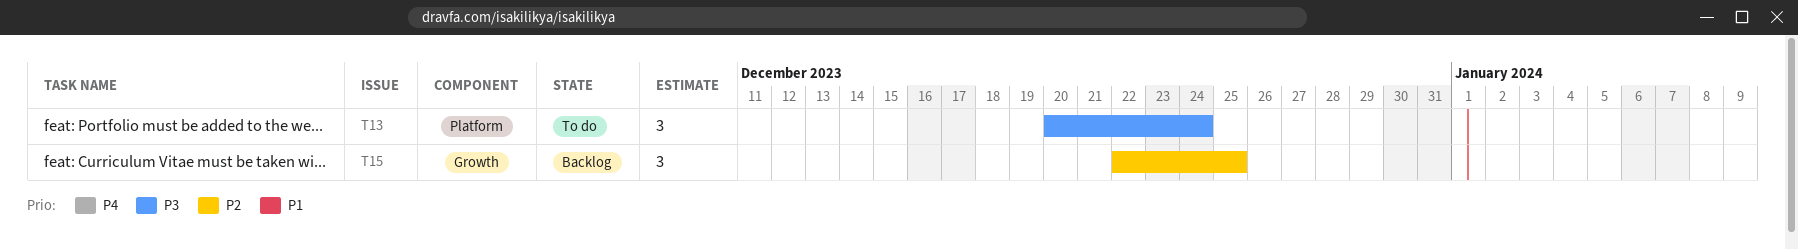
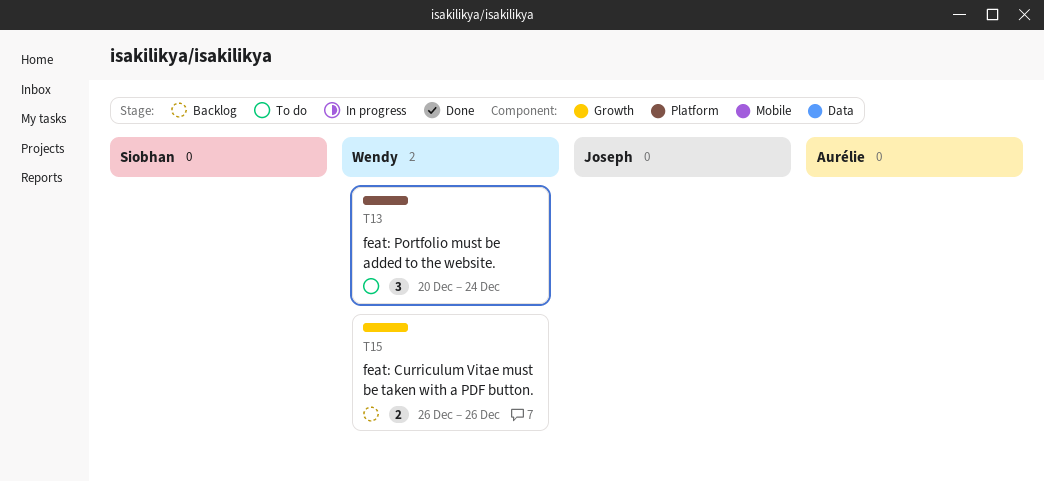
T15, estimate: 3 -> 2
T15, start: Dec 22 -> Dec 26
T15, due: Dec 25 -> Dec 26

